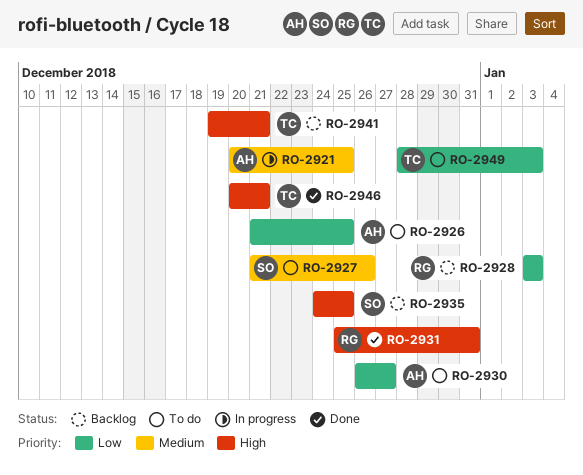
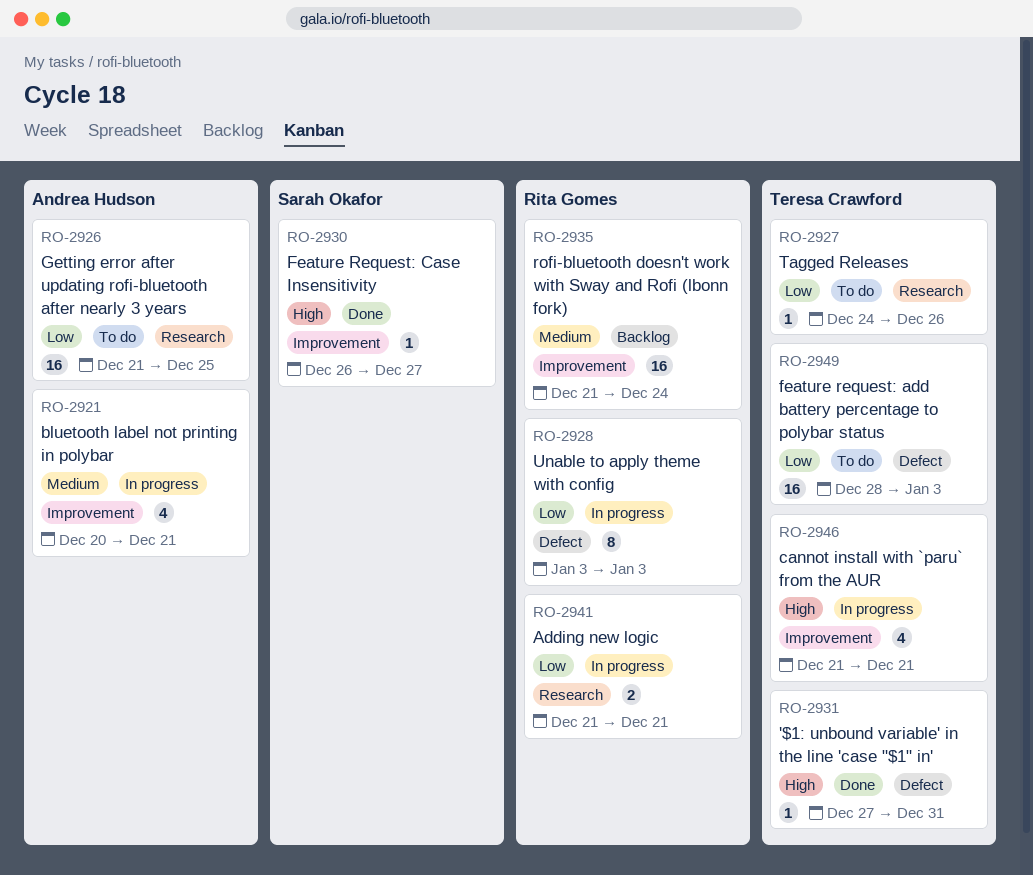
RO-2921, due: Dec 25 -> Dec 21
RO-2927, owner: Sarah Okafor -> Teresa Crawford
RO-2927, priority: Medium -> Low
RO-2927, start: Dec 21 -> Dec 24
RO-2928, status: Backlog -> In progress
RO-2930, status: To do -> Done
RO-2930, owner: Andrea Hudson -> Sarah Okafor
RO-2930, priority: Low -> High
RO-2931, owner: Rita Gomes -> Teresa Crawford
RO-2931, start: Dec 25 -> Dec 27
RO-2935, owner: Sarah Okafor -> Rita Gomes
RO-2935, priority: High -> Medium
RO-2935, start: Dec 24 -> Dec 21
RO-2935, due: Dec 25 -> Dec 24
RO-2941, status: Backlog -> In progress
RO-2941, owner: Teresa Crawford -> Rita Gomes
RO-2941, priority: High -> Low
RO-2941, start: Dec 19 -> Dec 21
RO-2946, status: Done -> In progress
RO-2946, start: Dec 20 -> Dec 21

